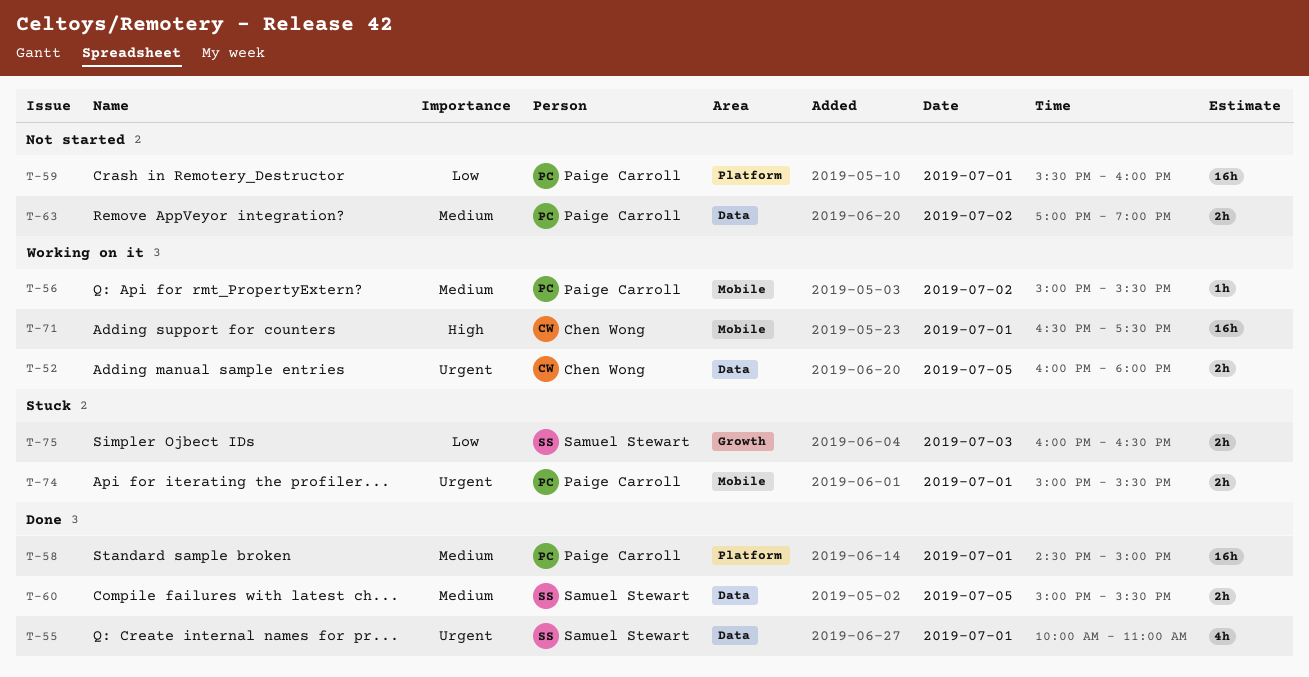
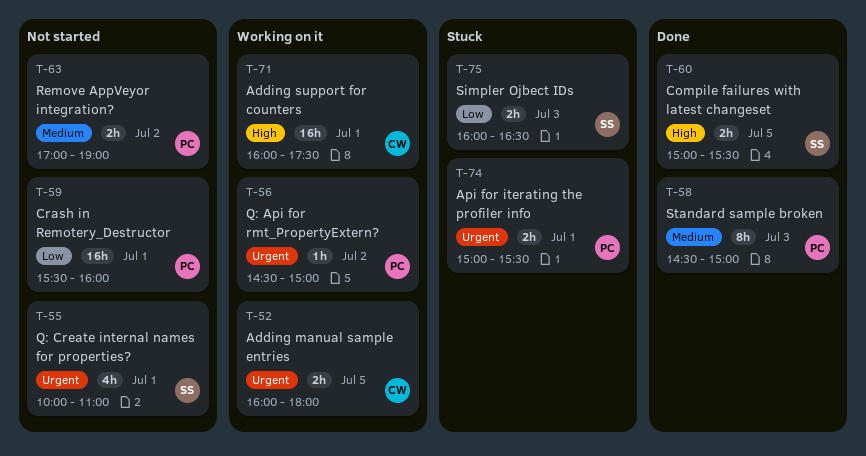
T-55, status: Done -> Not started
T-56, priority: Medium -> Urgent
T-56, begins: 15:00 -> 14:30
T-56, ends: 15:30 -> 15:00
T-58, estimate: 16h -> 8h
T-58, day: Jul 1 -> Jul 3
T-60, priority: Medium -> High
T-71, begins: 16:30 -> 16:00

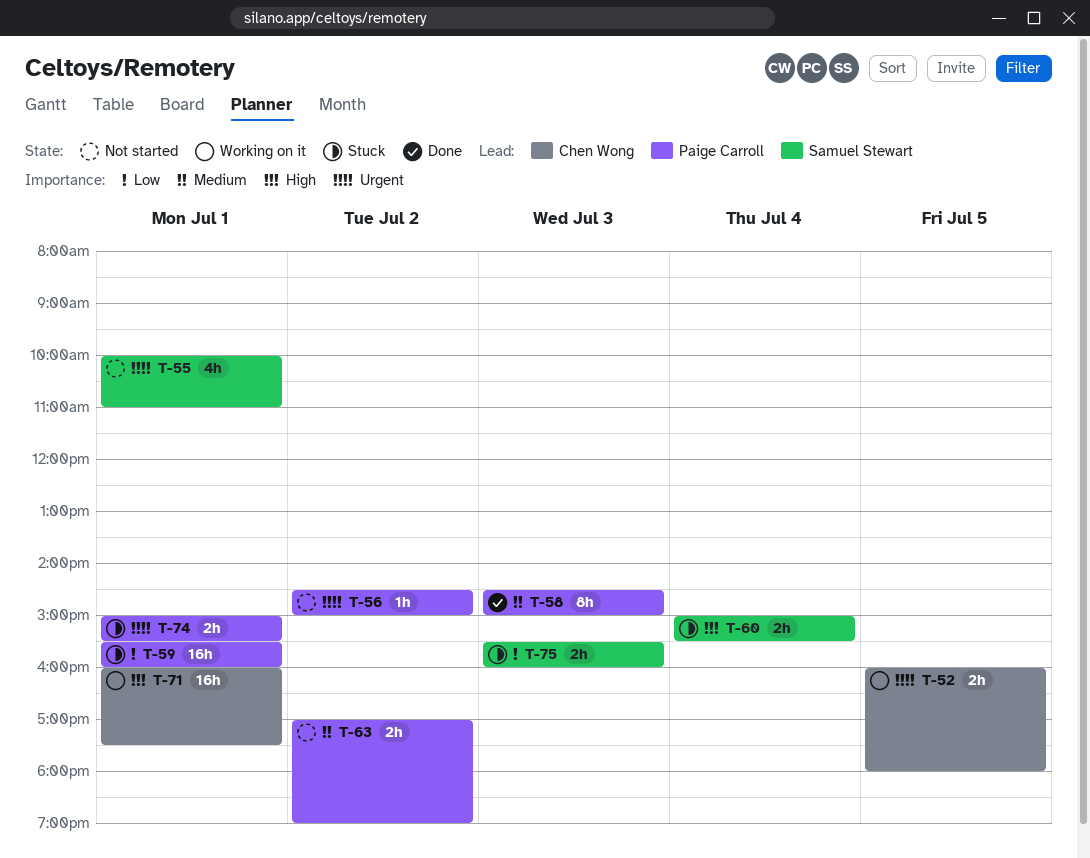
T-56, status: Working on it -> Not started
T-59, status: Not started -> Stuck
T-60, status: Done -> Stuck
T-60, day: Jul 5 -> Jul 4
T-75, begins: 16:00 -> 15:30
T-75, ends: 16:30 -> 16:00

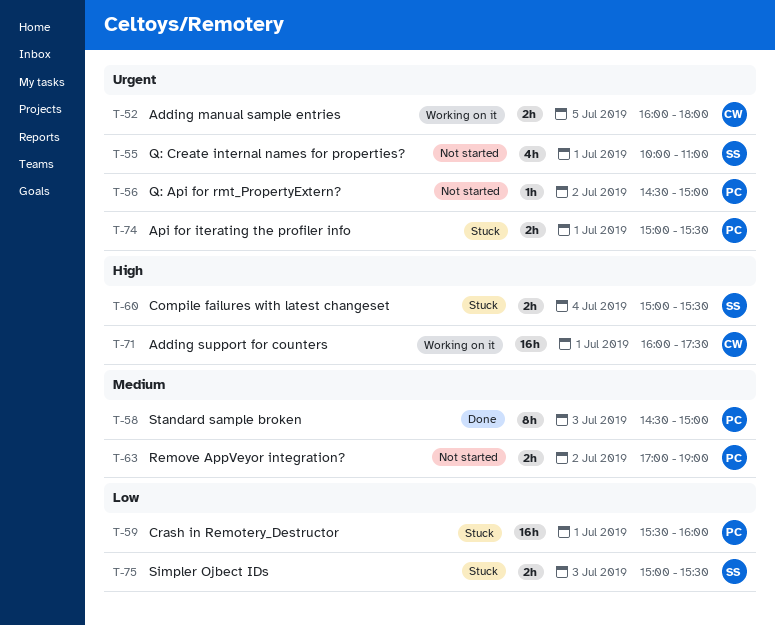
T-75, begins: 15:30 -> 15:00
T-75, ends: 16:00 -> 15:30

